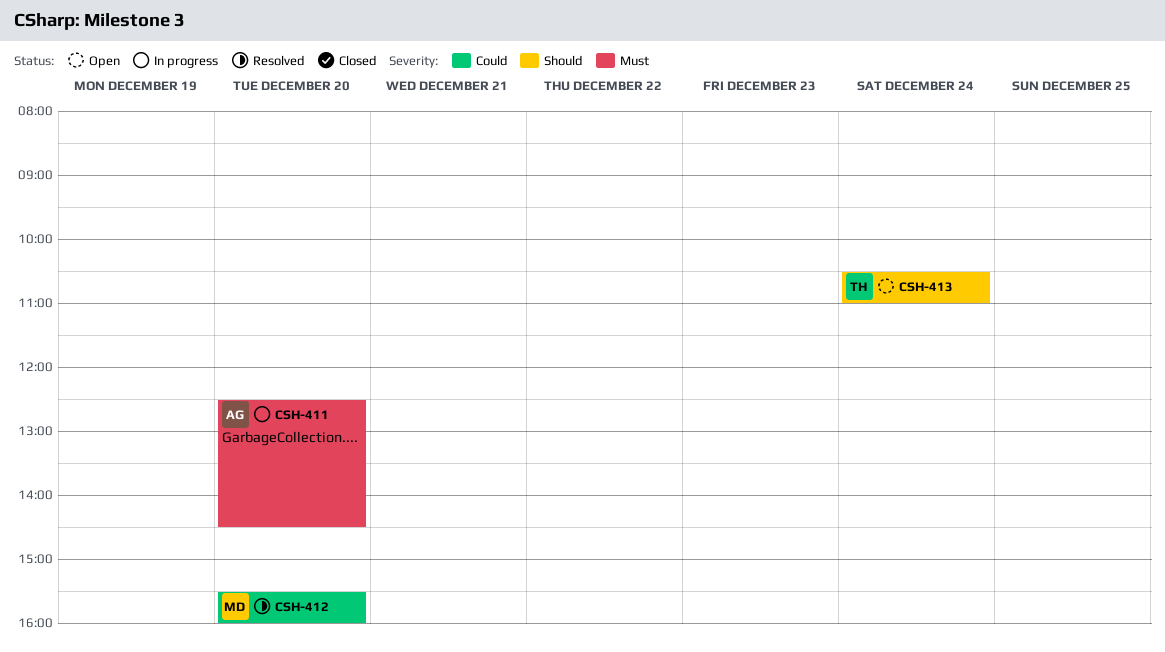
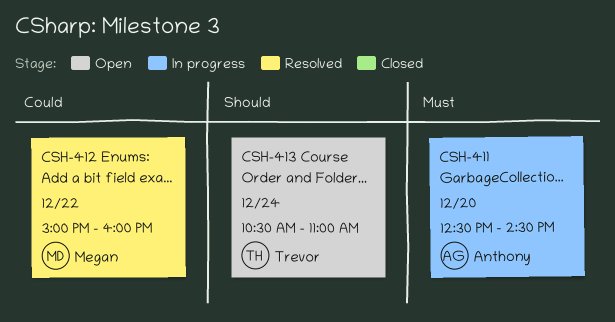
CSH-412, day: Dec 20 -> Dec 22
CSH-412, begins: 15:30 -> 15:00

